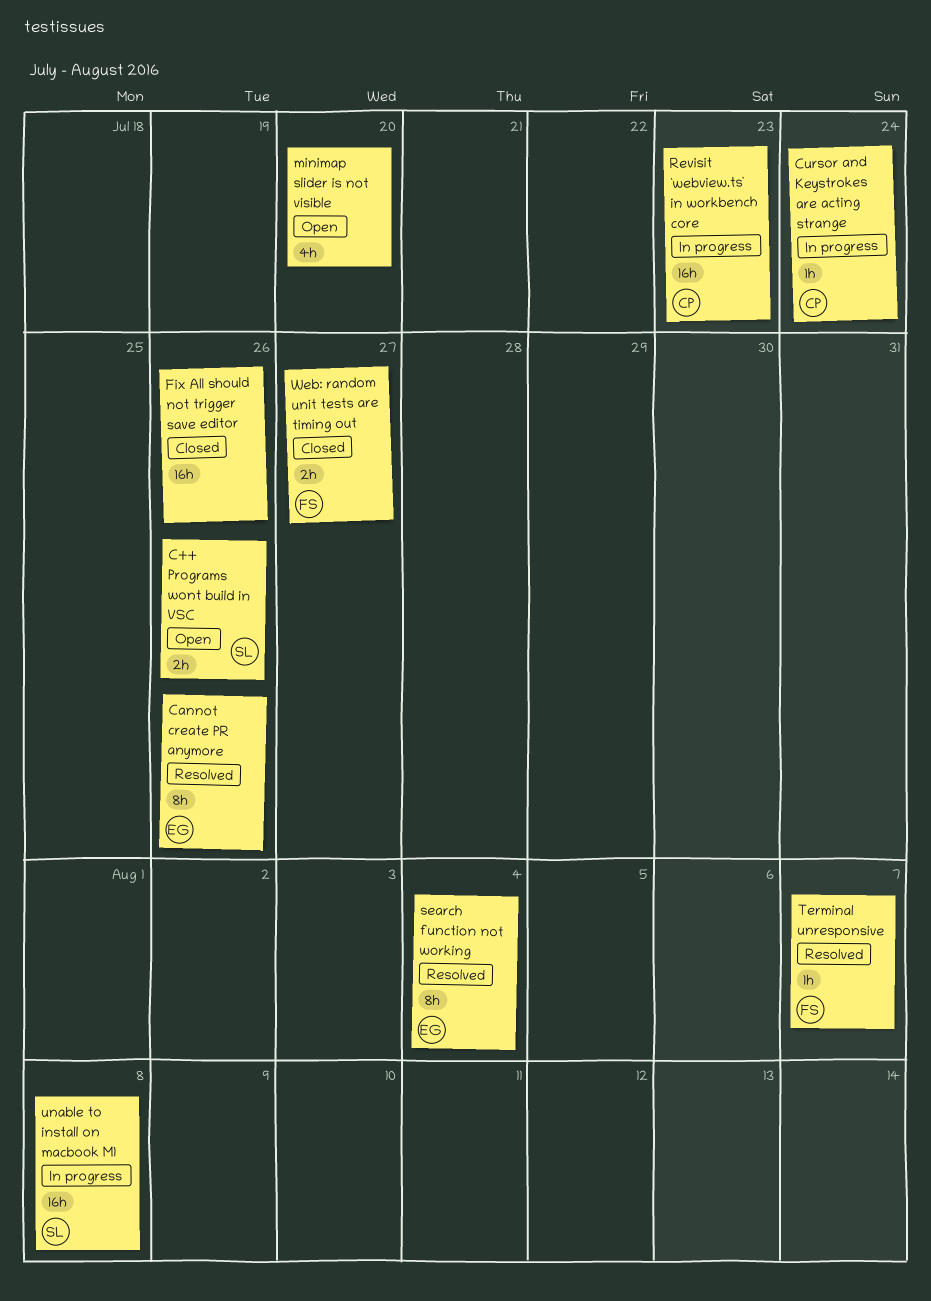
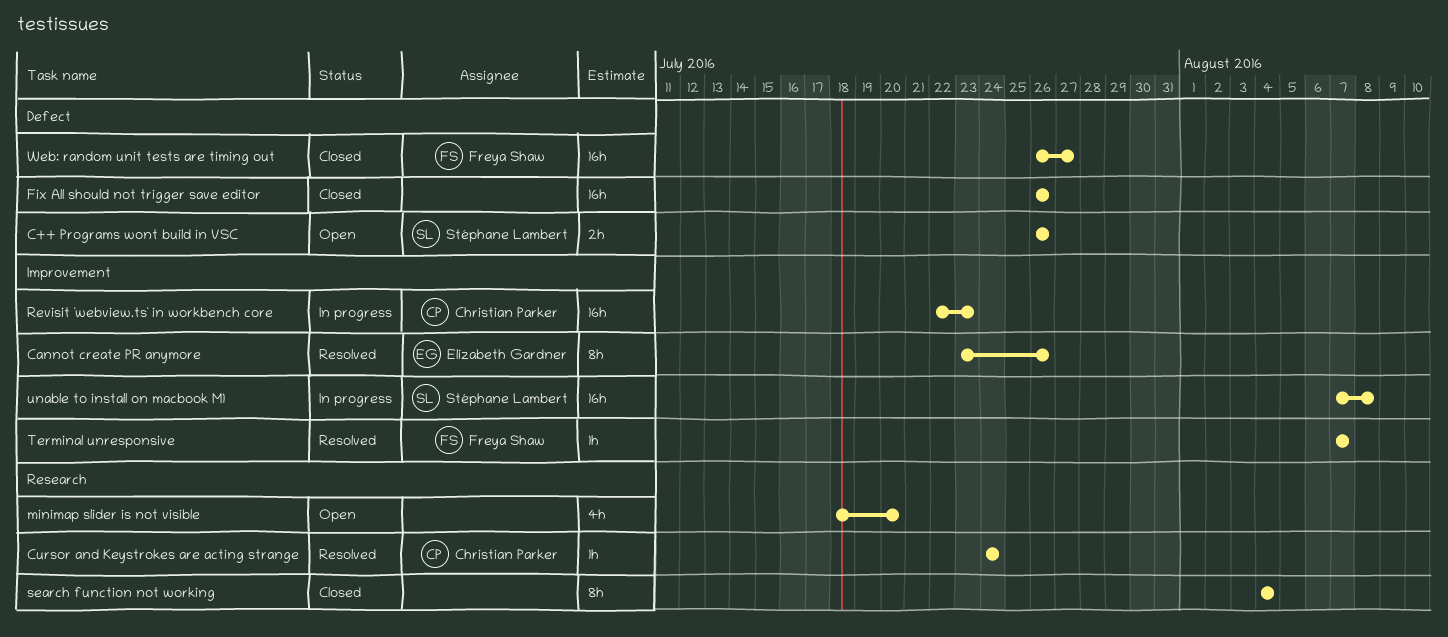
Cursor and Keystrokes are acting strange, status: In progress -> Resolved
search function not working, status: Resolved -> Closed
search function not working, owner: Elizabeth Gardner -> none
Web: random unit tests are timing out, estimate: 2h -> 16h

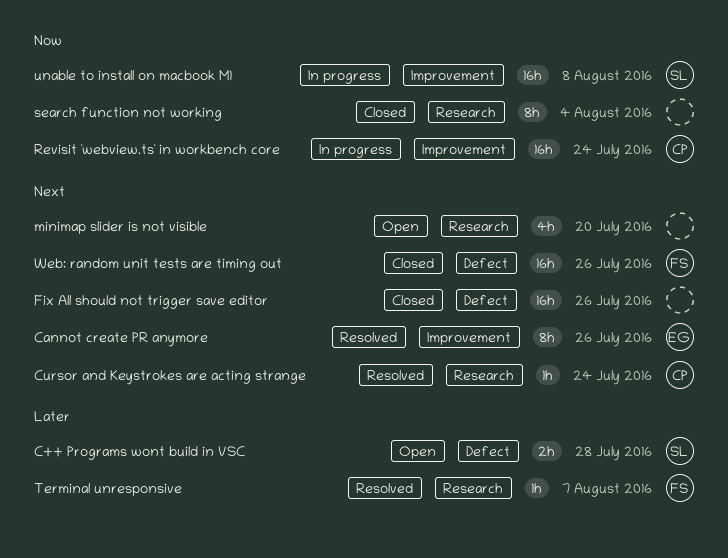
C++ Programs wont build in VSC, due: Jul 26 -> Jul 28
Revisit `webview.ts` in workbench core, due: Jul 23 -> Jul 24
Terminal unresponsive, label: Improvement -> Research
Web: random unit tests are timing out, due: Jul 27 -> Jul 26

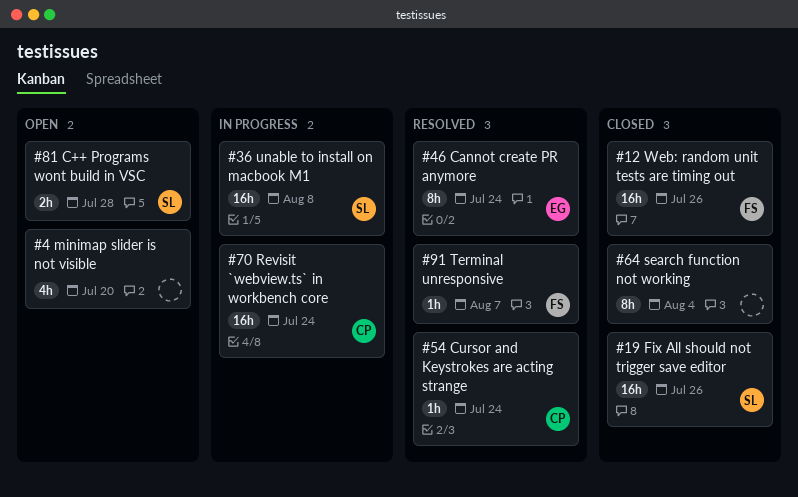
Cannot create PR anymore, due: Jul 26 -> Jul 24
Fix All should not trigger save editor, owner: none -> SL

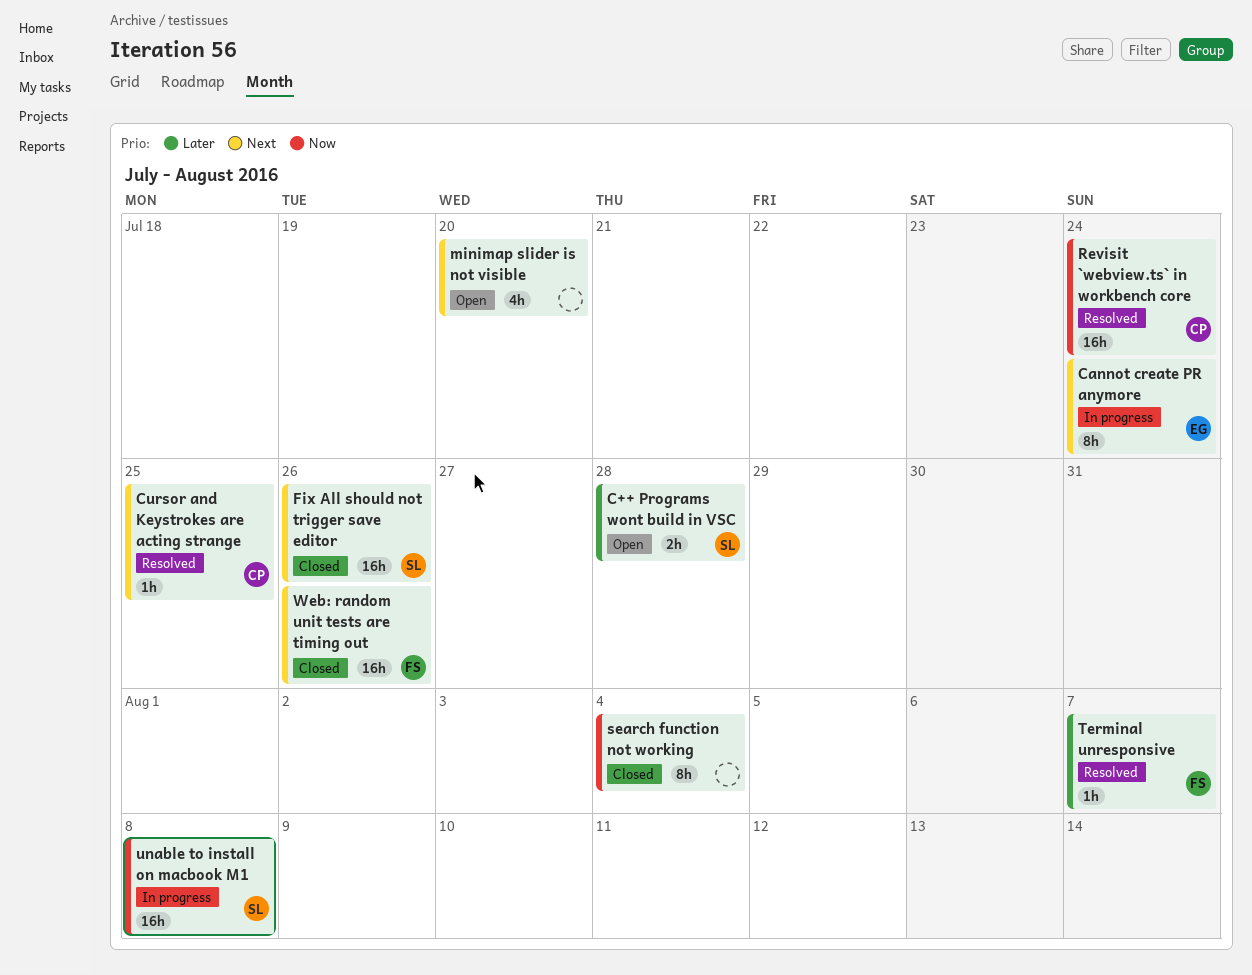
Cannot create PR anymore, status: Resolved -> In progress
Cursor and Keystrokes are acting strange, due: Jul 24 -> Jul 25
Revisit `webview.ts` in workbench core, status: In progress -> Resolved

